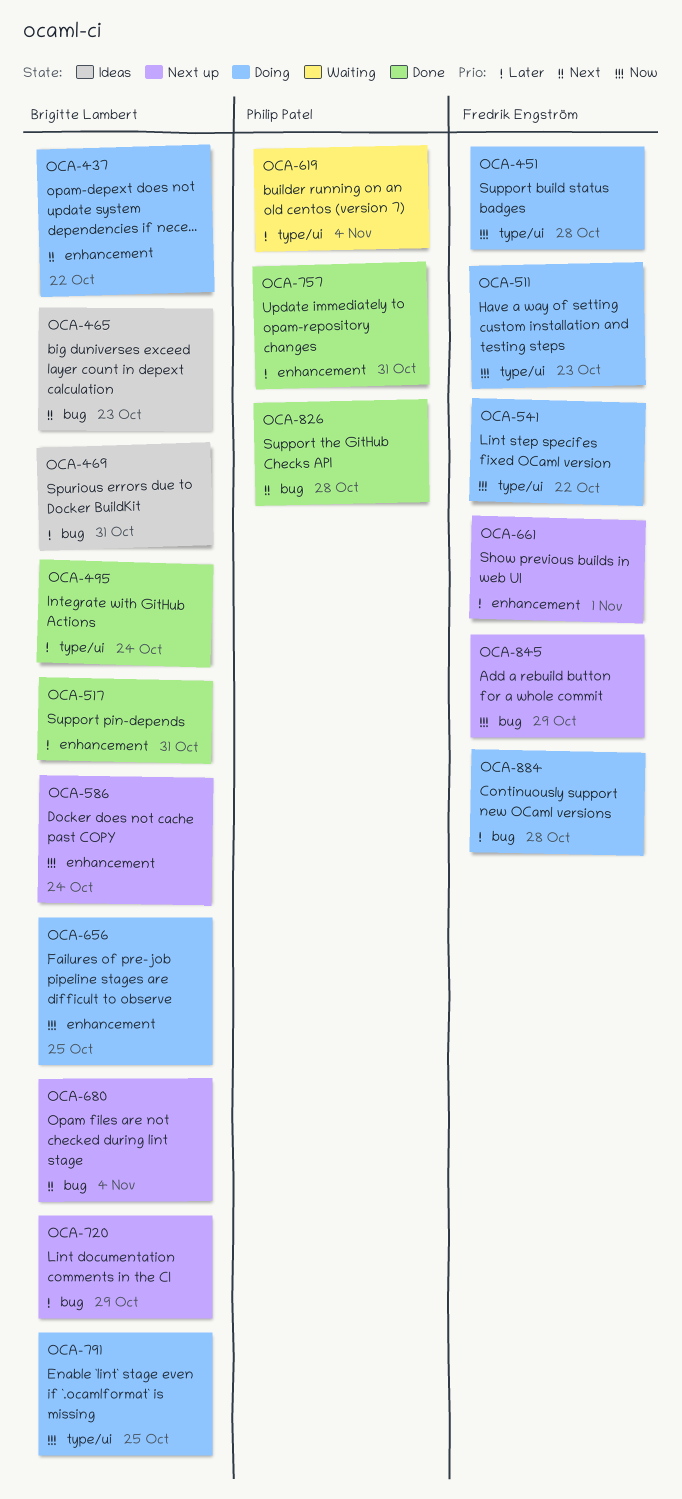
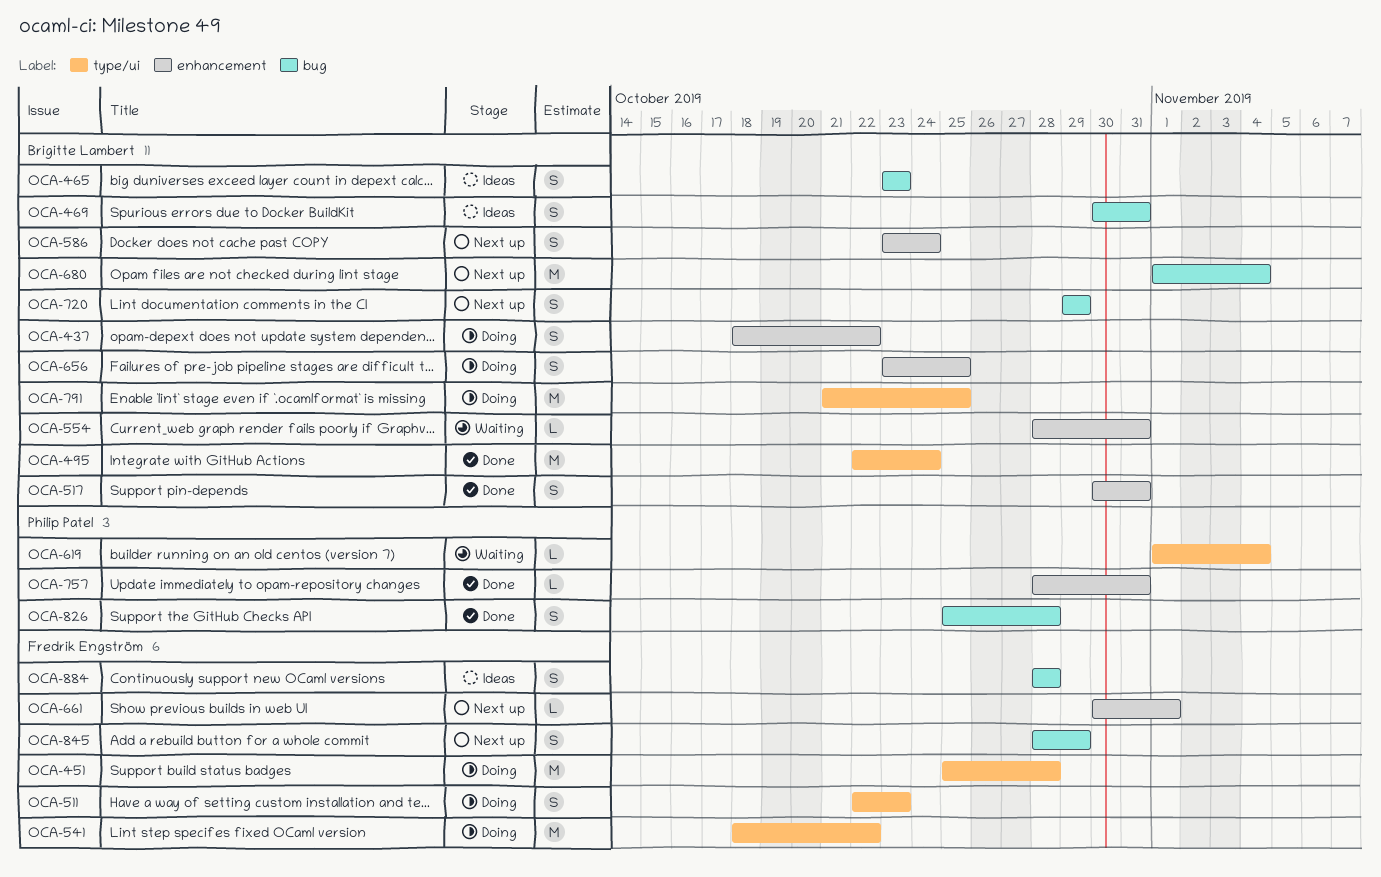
OCA-554: none -> present
OCA-884, status: Doing -> Ideas

